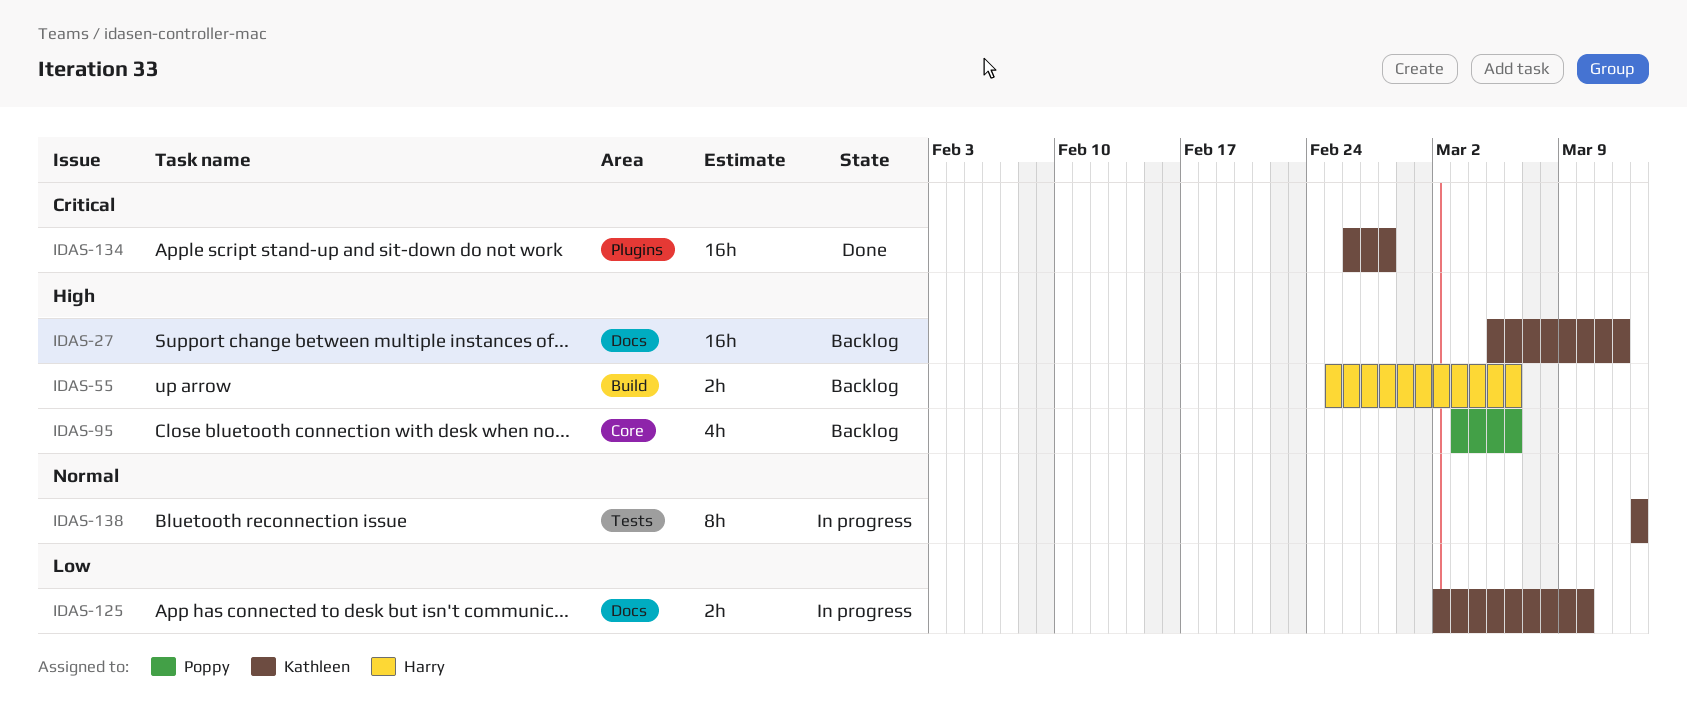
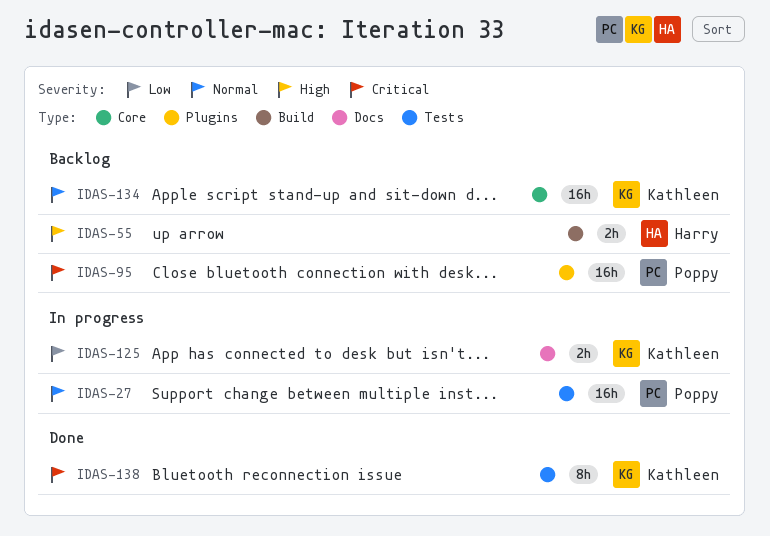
IDAS-27, status: Backlog -> In progress
IDAS-27, owner: Kathleen -> Poppy
IDAS-27, priority: High -> Normal
IDAS-27, label: Docs -> Tests
IDAS-95, priority: High -> Critical
IDAS-95, label: Core -> Plugins
IDAS-95, estimate: 4h -> 16h
IDAS-134, status: Done -> Backlog
IDAS-134, priority: Critical -> Normal
IDAS-134, label: Plugins -> Core
IDAS-138, status: In progress -> Done
IDAS-138, priority: Normal -> Critical

